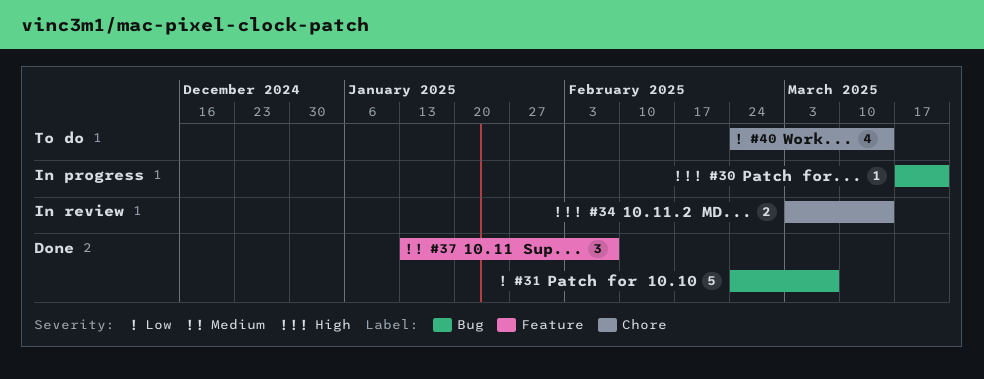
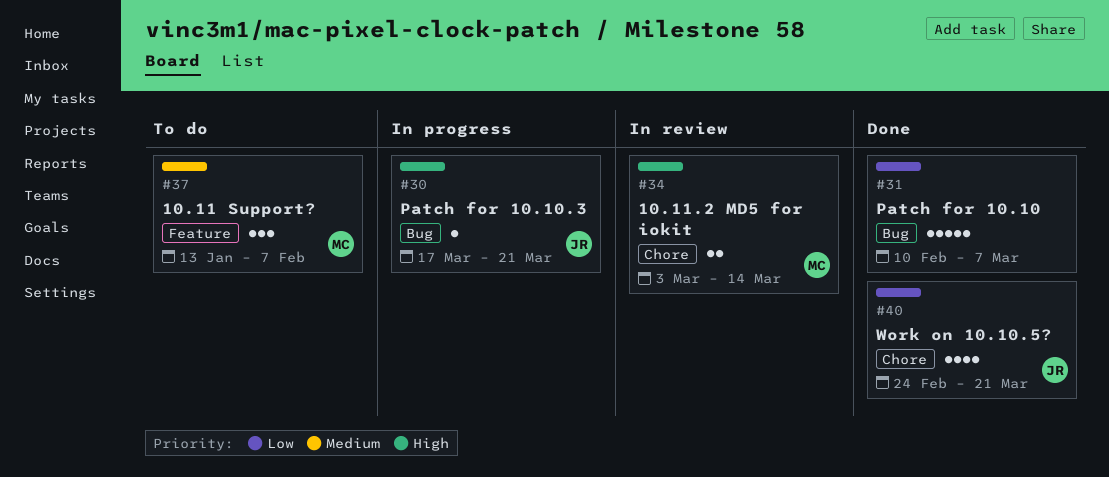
#31, start: Feb 24 -> Feb 10
#37, status: Done -> To do
#40, status: To do -> Done
#40, due: Mar 14 -> Mar 21

